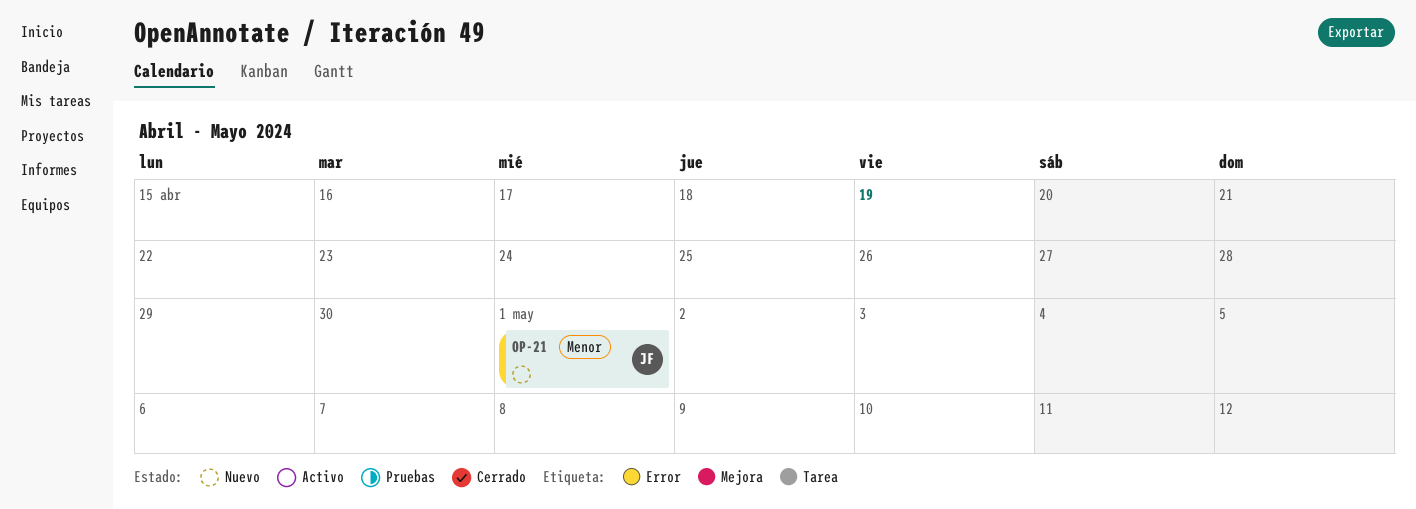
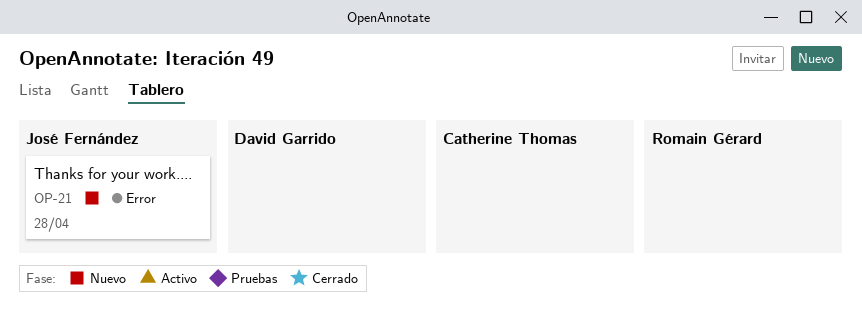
OP-21, due: May 1 -> Apr 28

